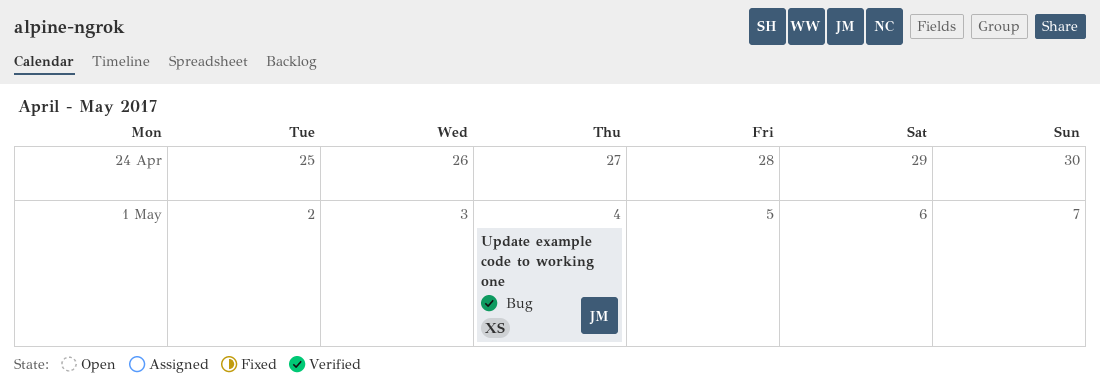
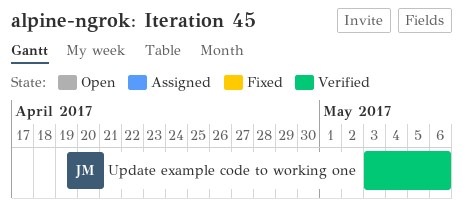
Update example code to working one, due: May 4 -> May 6

